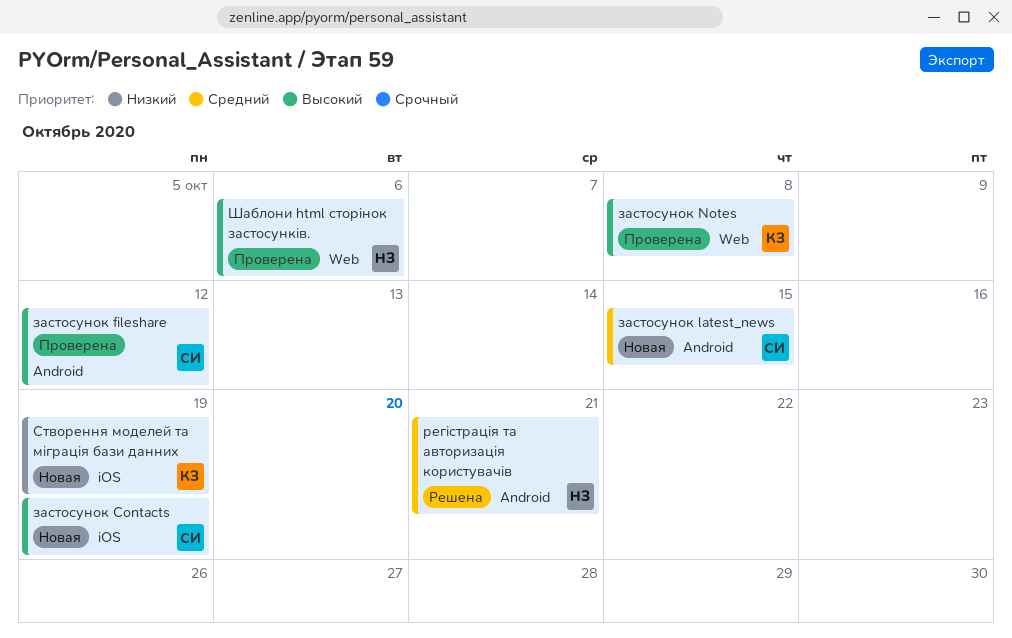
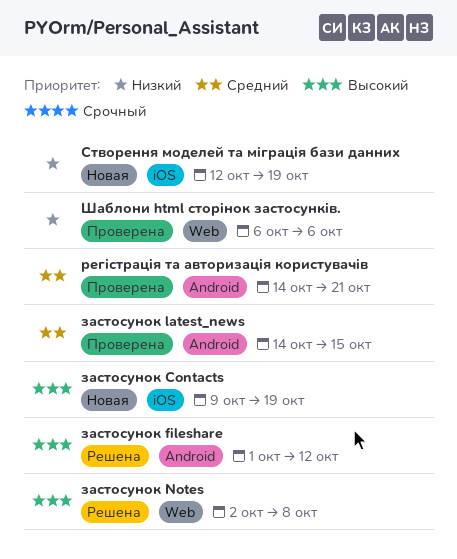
застосунок fileshare, status: Проверена -> Решена
застосунок latest_news, status: Новая -> Проверена
застосунок Notes, status: Проверена -> Решена
регістрація та авторизація користувачів, status: Решена -> Проверена
Шаблони html сторінок застосунків., priority: Высокий -> Низкий

